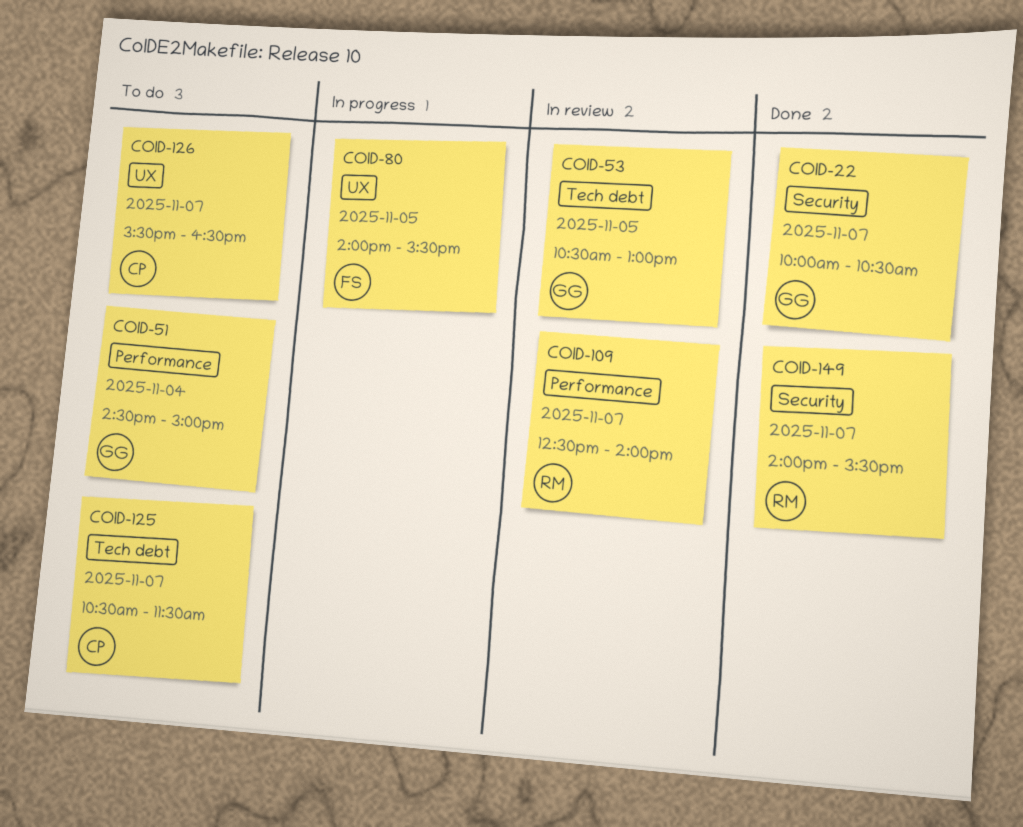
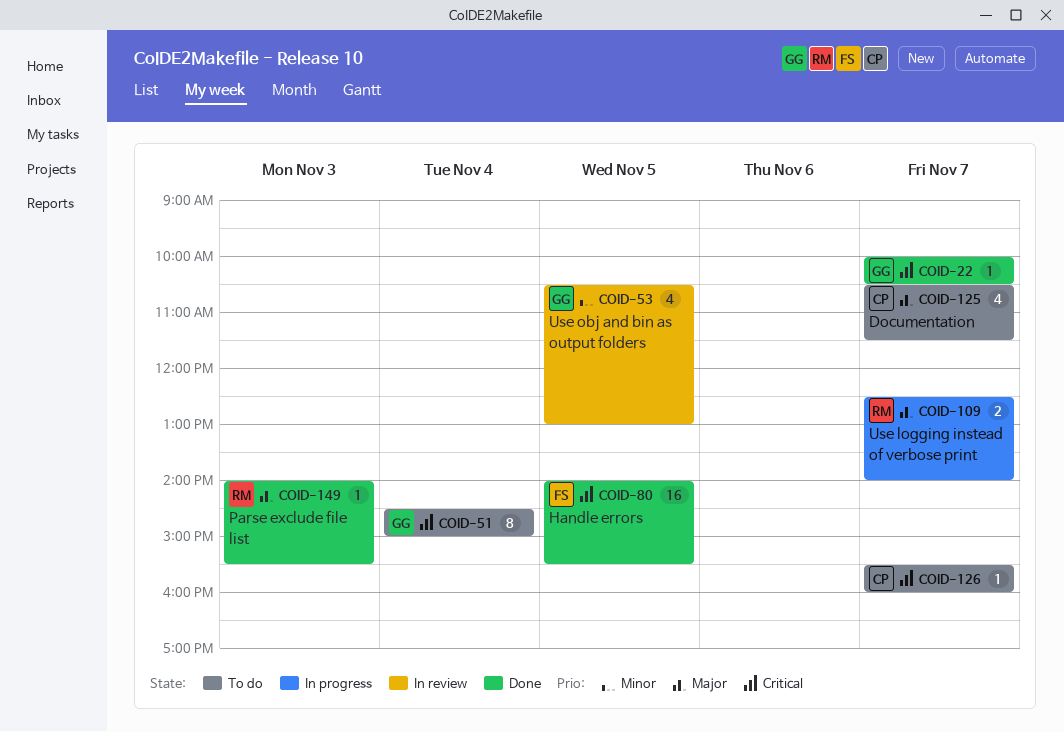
COID-80, status: In progress -> Done
COID-109, status: In review -> In progress
COID-126, ends: 16:30 -> 16:00
COID-149, day: Nov 7 -> Nov 3

